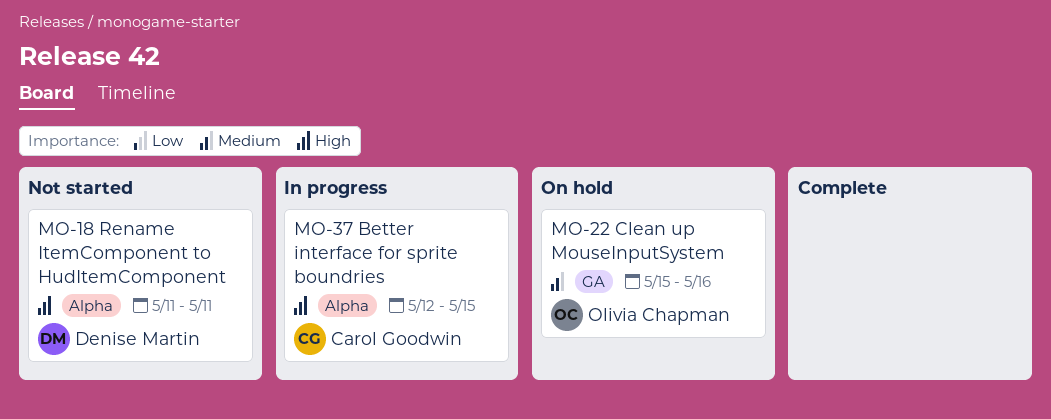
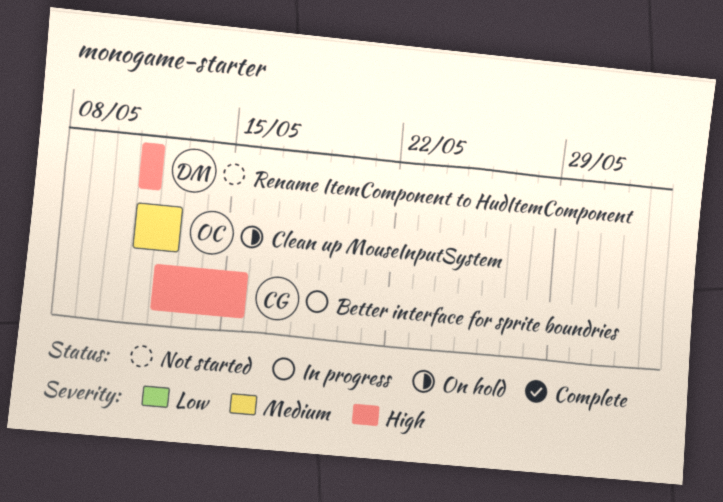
Clean up MouseInputSystem, start: May 15 -> May 11
Clean up MouseInputSystem, due: May 16 -> May 12

